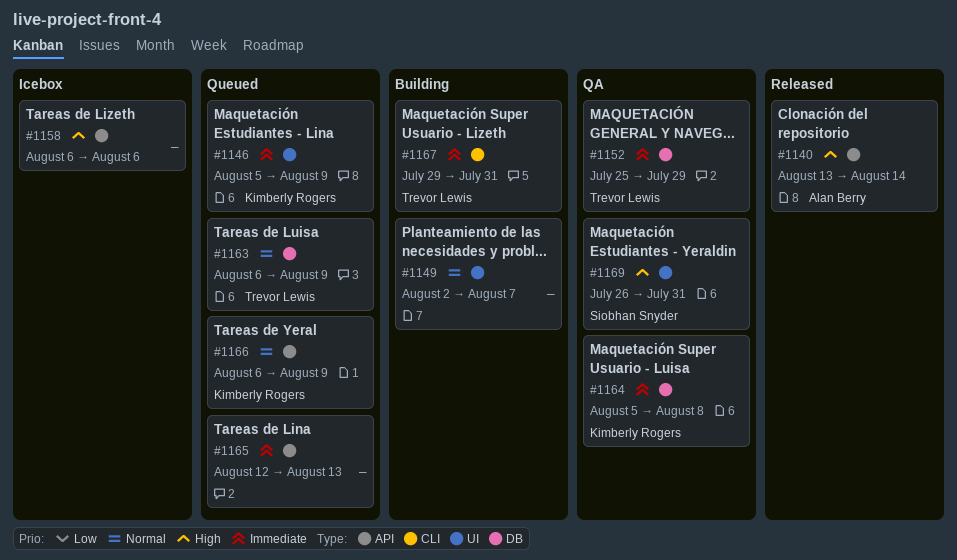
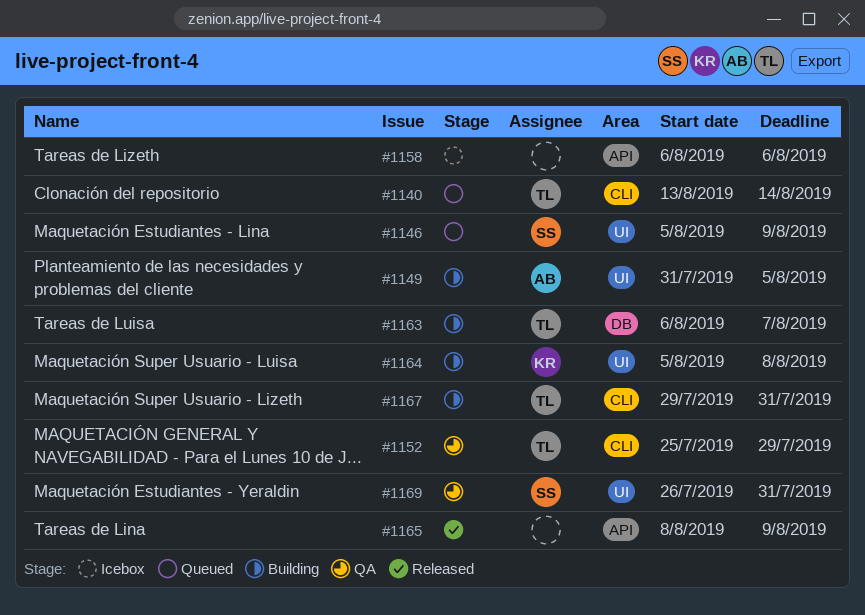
#1140, status: Released -> Queued
#1140, owner: Alan Berry -> Trevor Lewis
#1140, label: API -> CLI
#1146, owner: Kimberly Rogers -> Siobhan Snyder
#1149, owner: none -> Alan Berry
#1149, start: Aug 2 -> Jul 31
#1149, due: Aug 7 -> Aug 5
#1152, label: DB -> CLI
#1163, status: Queued -> Building
#1163, due: Aug 9 -> Aug 7
#1164, status: QA -> Building
#1164, label: DB -> UI
#1165, status: Queued -> Released
#1165, start: Aug 12 -> Aug 8
#1165, due: Aug 13 -> Aug 9
#1166: present -> none

